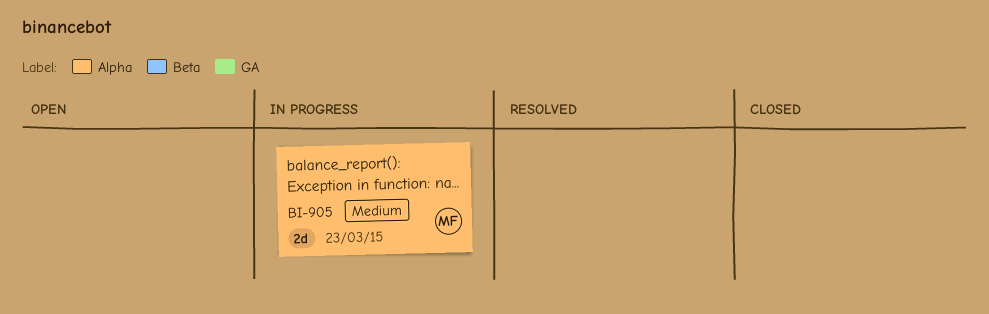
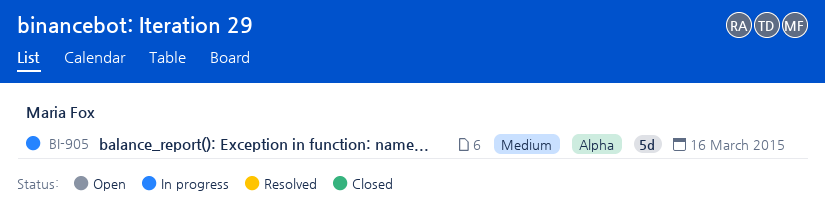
BI-905, estimate: 2d -> 5d
BI-905, due: Mar 23 -> Mar 16

